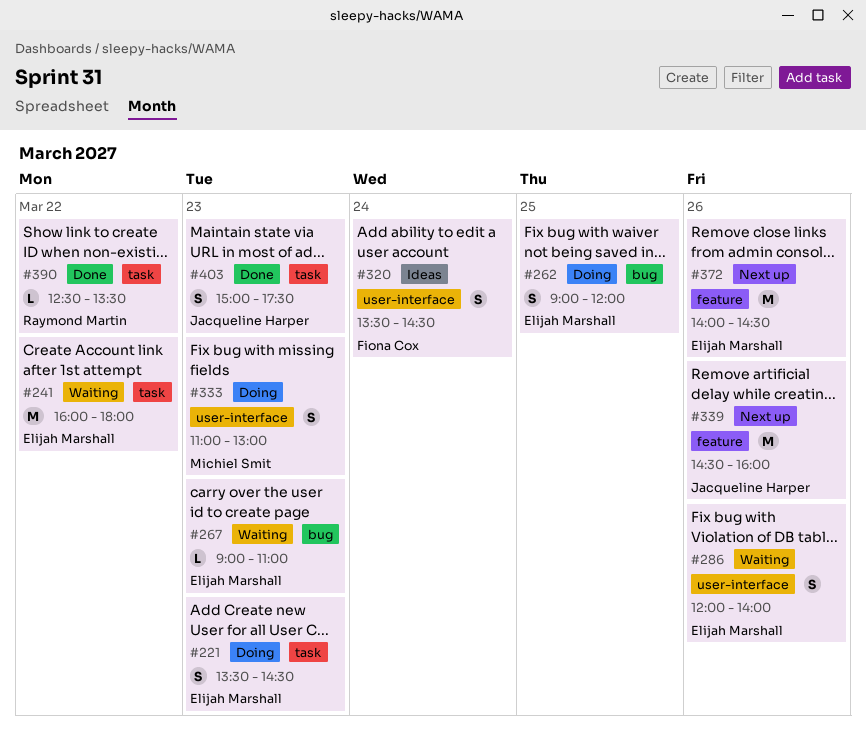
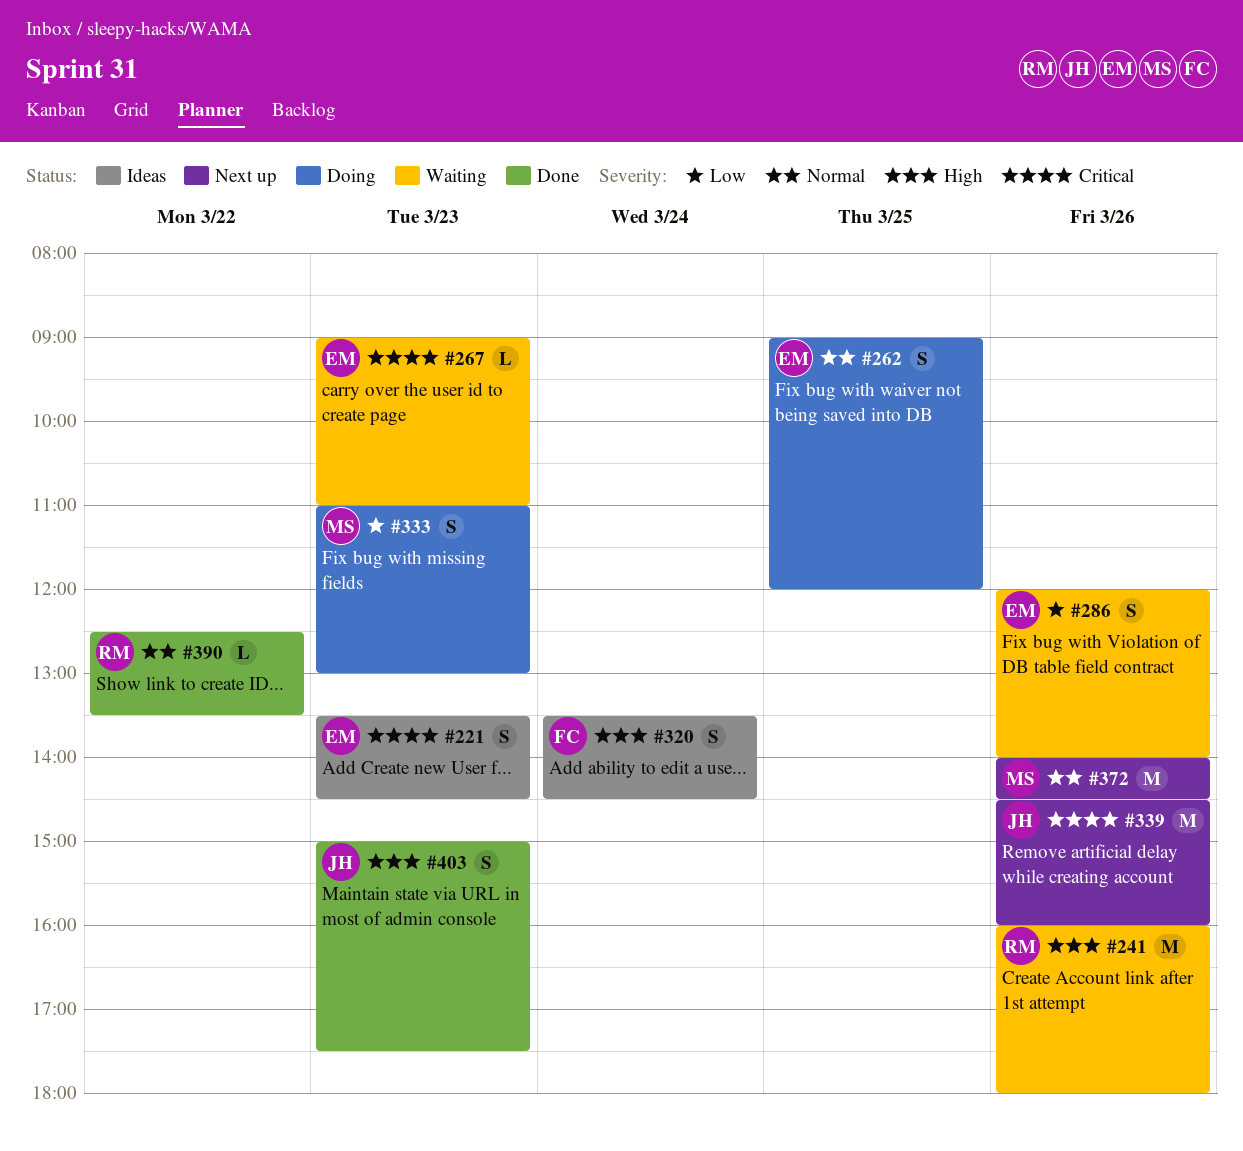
#221, status: Doing -> Ideas
#241, owner: Elijah Marshall -> Raymond Martin
#241, day: Mar 22 -> Mar 26
#372, owner: Elijah Marshall -> Michiel Smit

